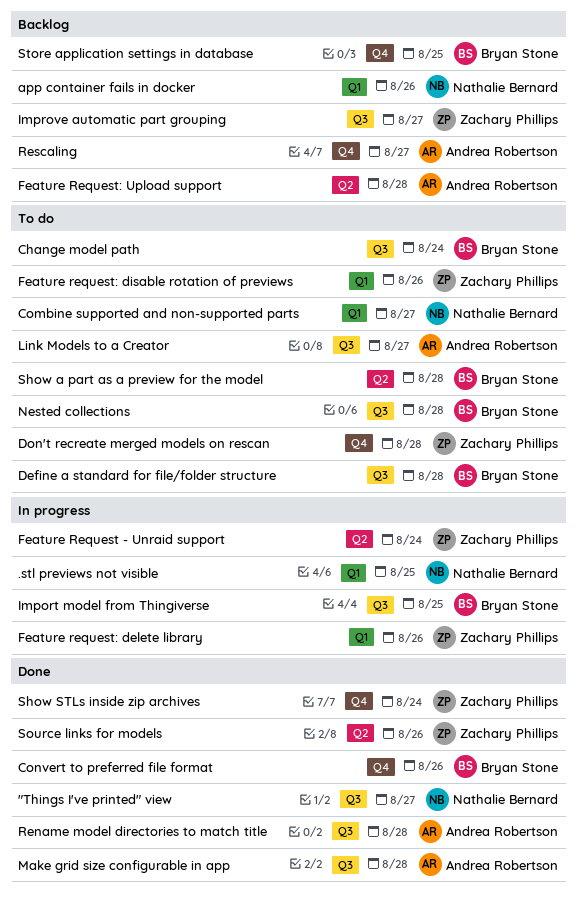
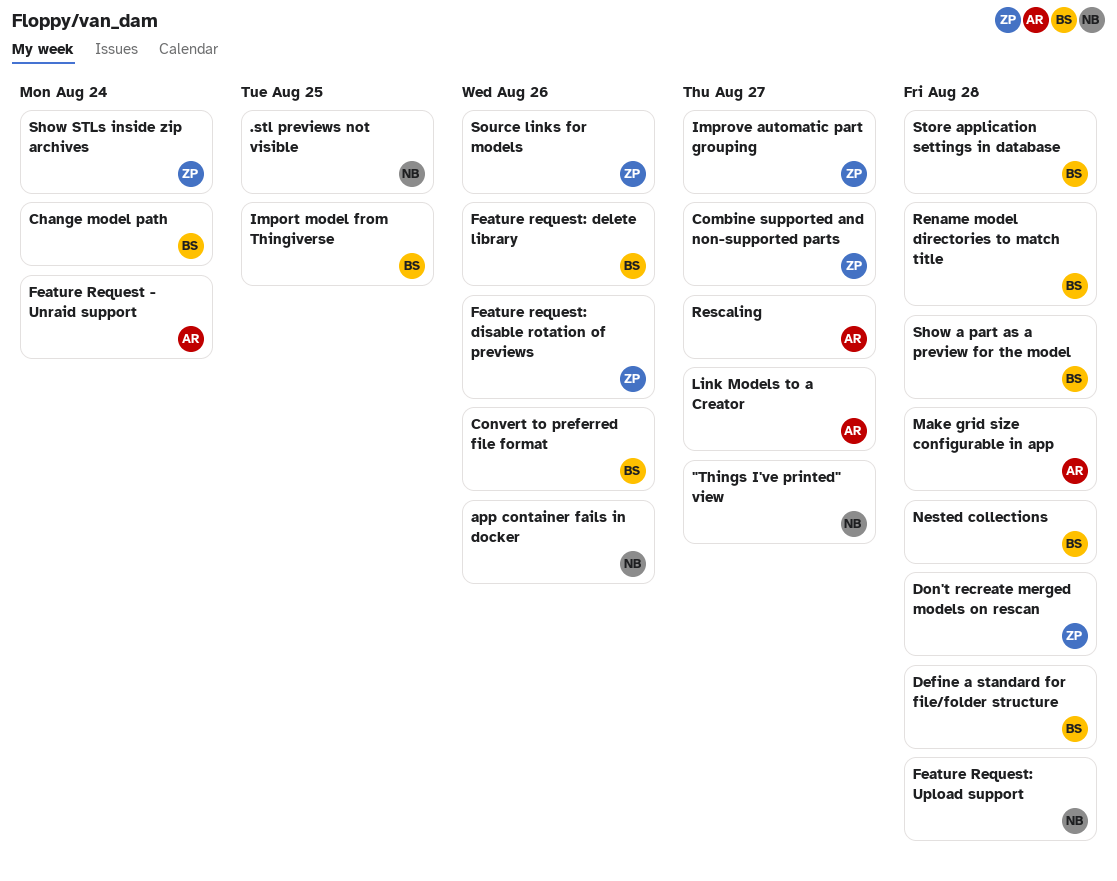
Combine supported and non-supported parts, owner: Nathalie Bernard -> Zachary Phillips
Feature Request - Unraid support, owner: Zachary Phillips -> Andrea Robertson
Feature request: delete library, owner: Zachary Phillips -> Bryan Stone
Feature Request: Upload support, owner: Andrea Robertson -> Nathalie Bernard
Rename model directories to match title, owner: Andrea Robertson -> Bryan Stone
Store application settings in database, due: Aug 25 -> Aug 28

